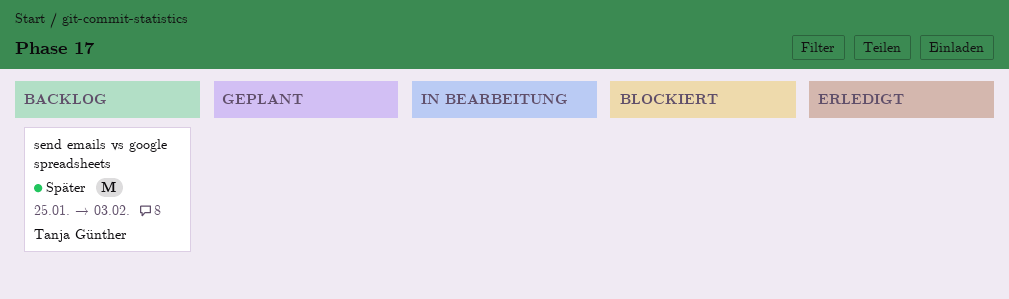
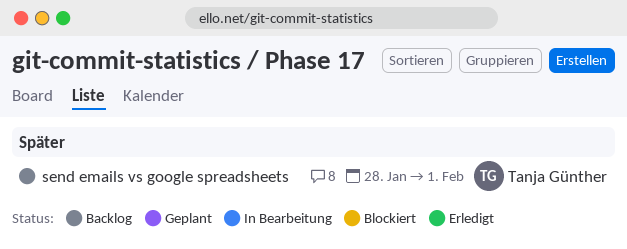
send emails vs google spreadsheets, start: Jan 25 -> Jan 28
send emails vs google spreadsheets, due: Feb 3 -> Feb 1

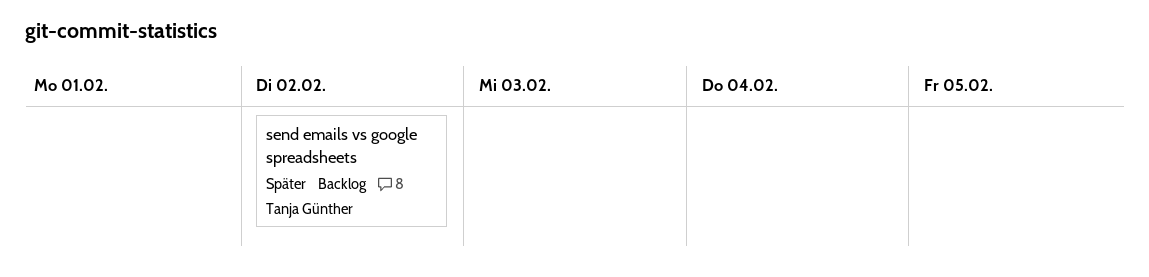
send emails vs google spreadsheets, due: Feb 1 -> Feb 2

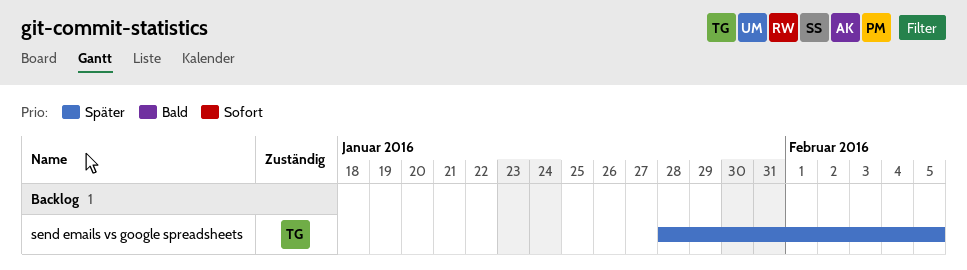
send emails vs google spreadsheets, due: Feb 2 -> Feb 5

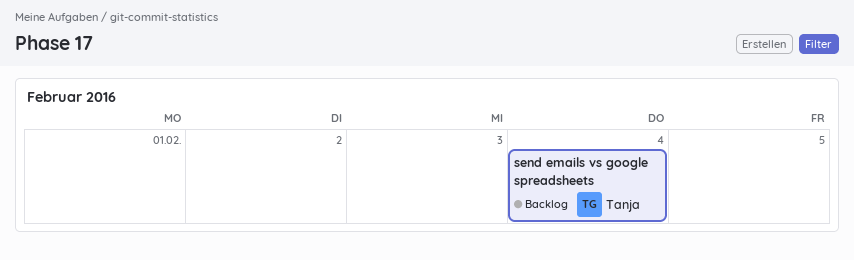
send emails vs google spreadsheets, due: Feb 5 -> Feb 4

